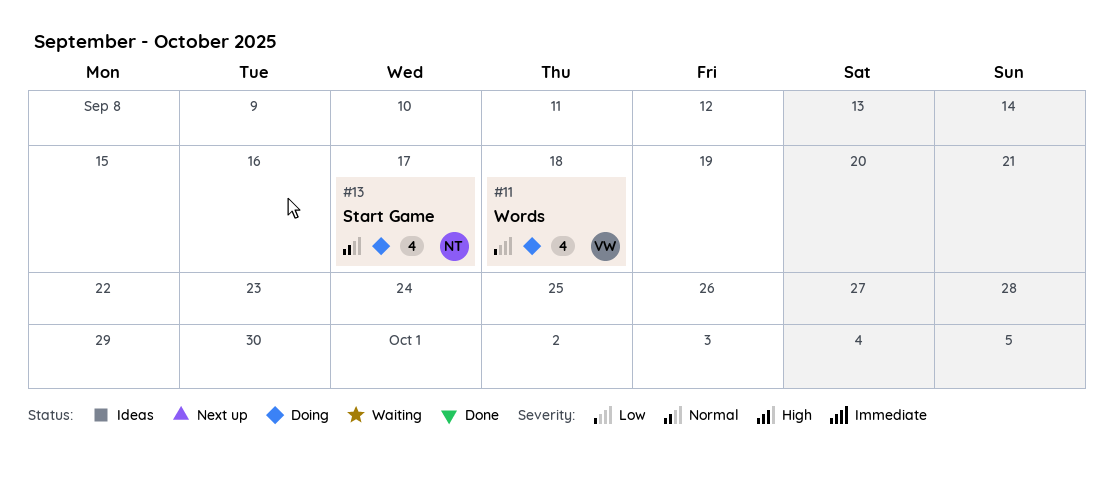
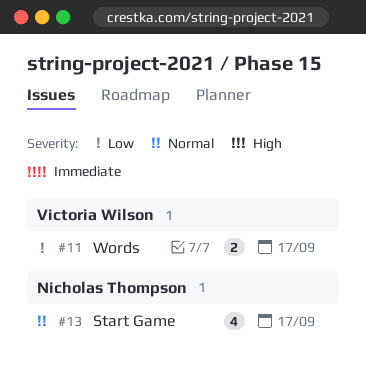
#11, estimate: 4 -> 2
#11, due: Sep 18 -> Sep 17

